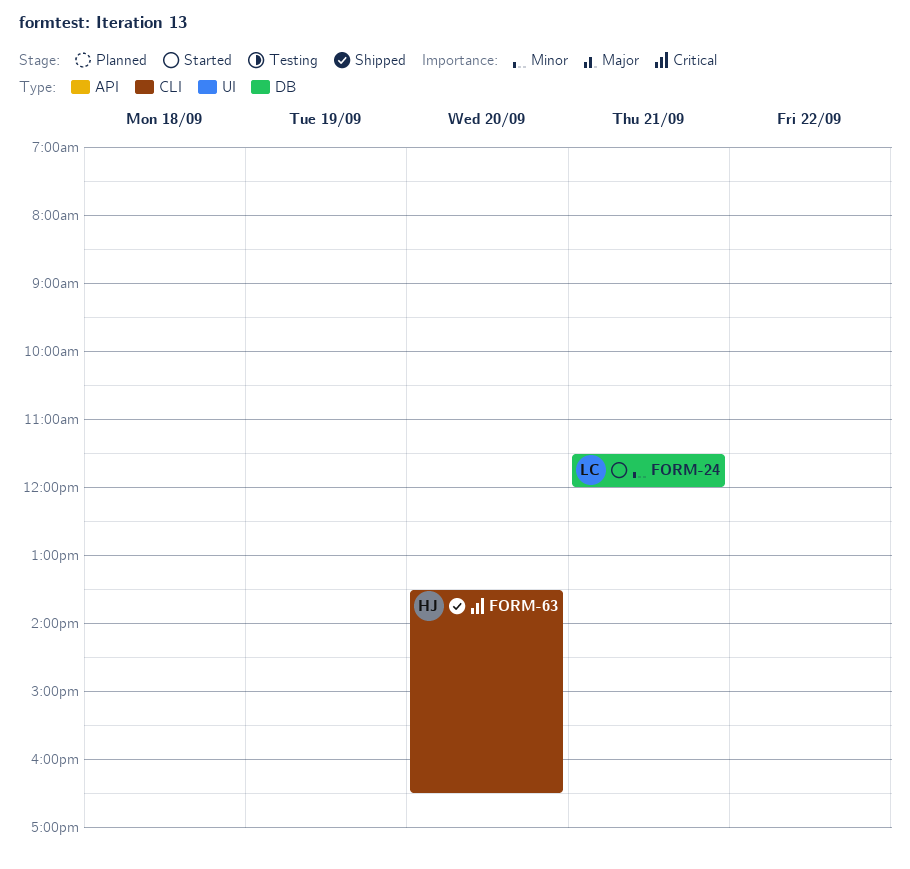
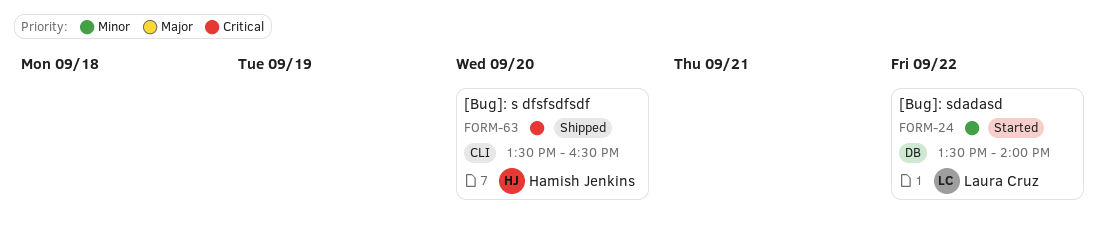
FORM-24, day: Sep 21 -> Sep 22
FORM-24, begins: 11:30 -> 13:30
FORM-24, ends: 12:00 -> 14:00

